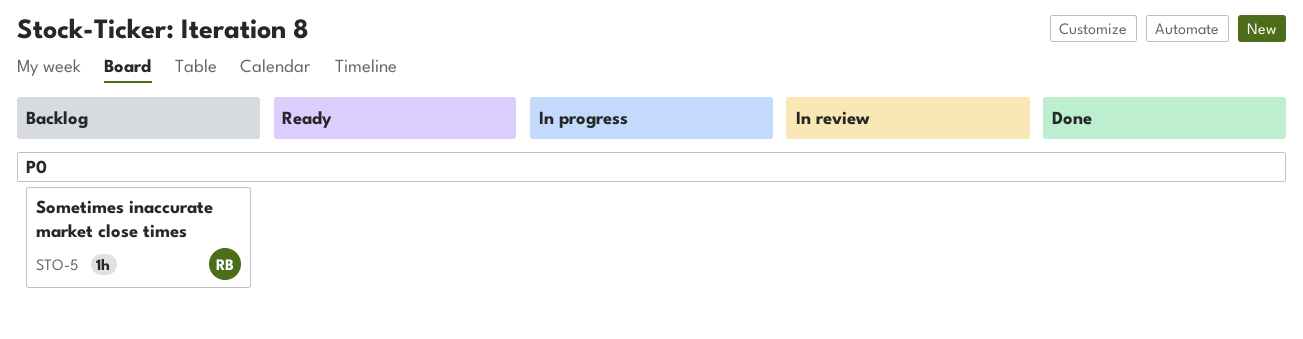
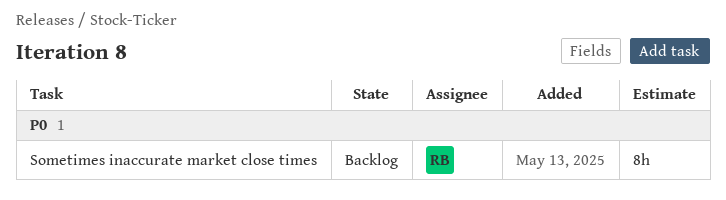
Sometimes inaccurate market close times, estimate: 1h -> 8h

